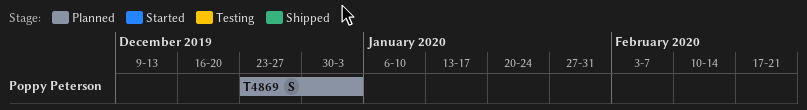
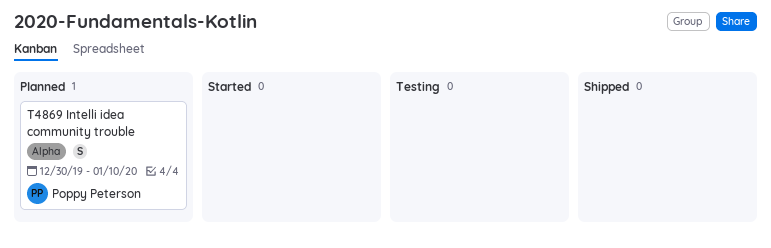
T4869, start: Dec 23 -> Dec 30
T4869, due: Jan 3 -> Jan 10

